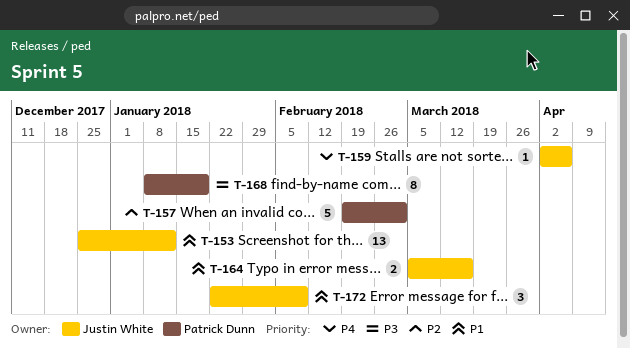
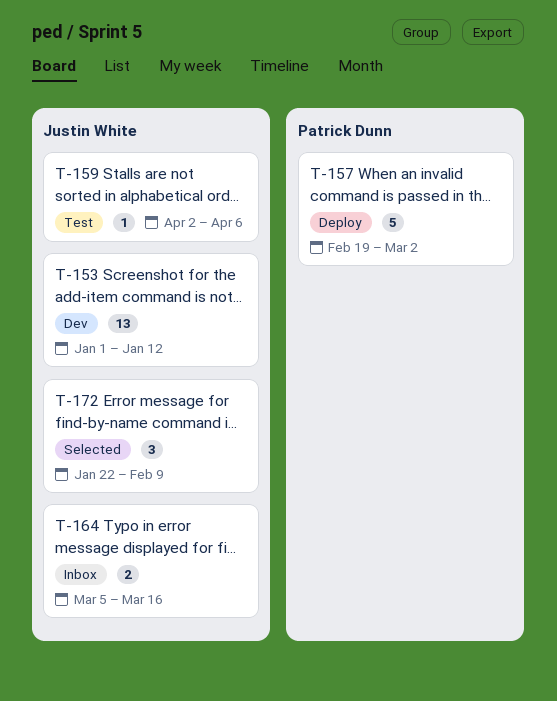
T-153, start: Dec 25 -> Jan 1
T-168: present -> none

